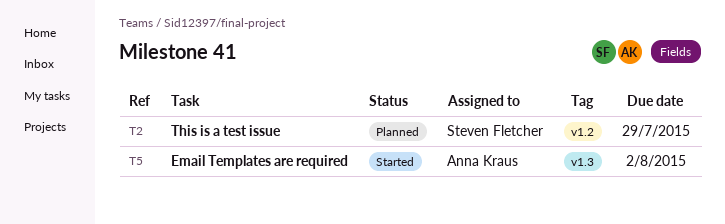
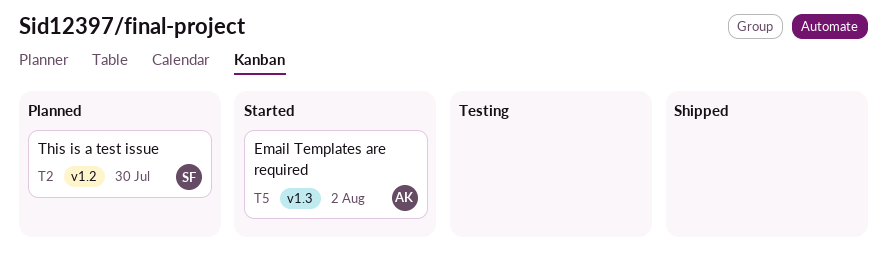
T2, due: Jul 29 -> Jul 30

